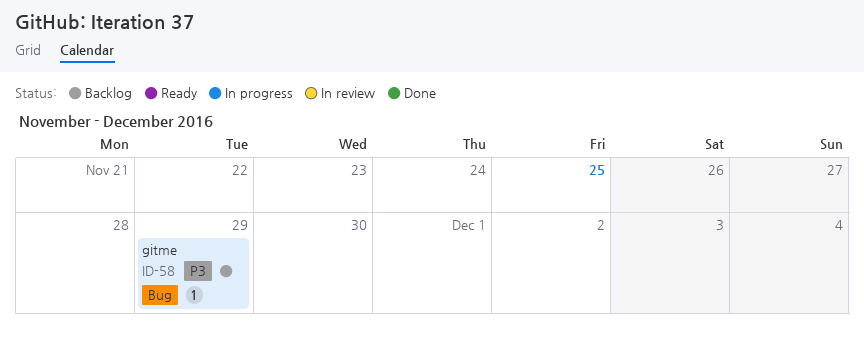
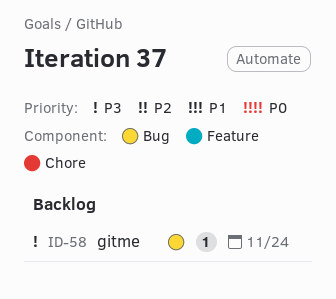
ID-58, due: Nov 29 -> Nov 24

